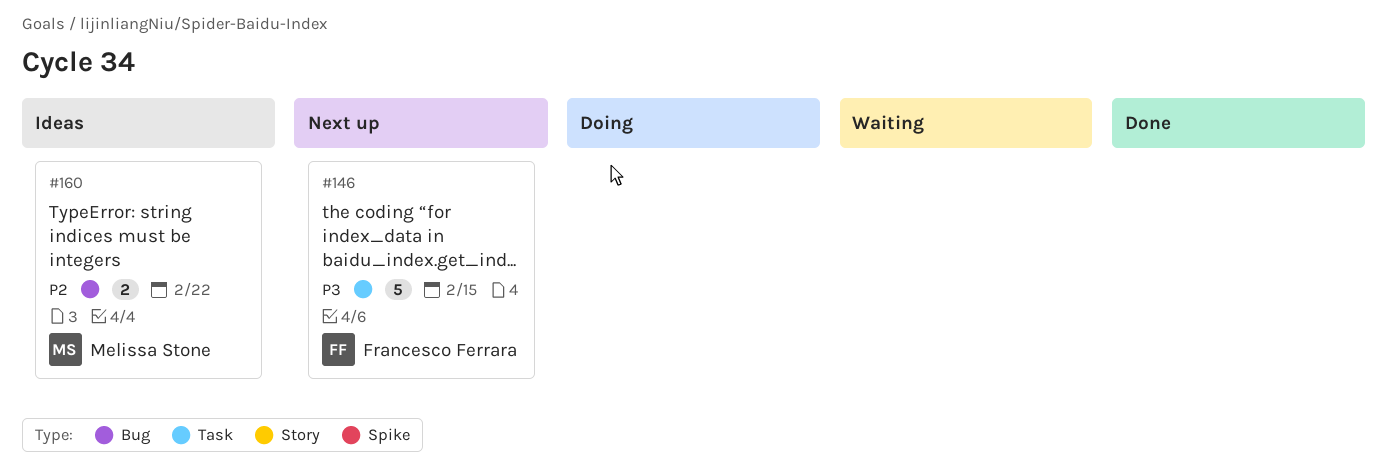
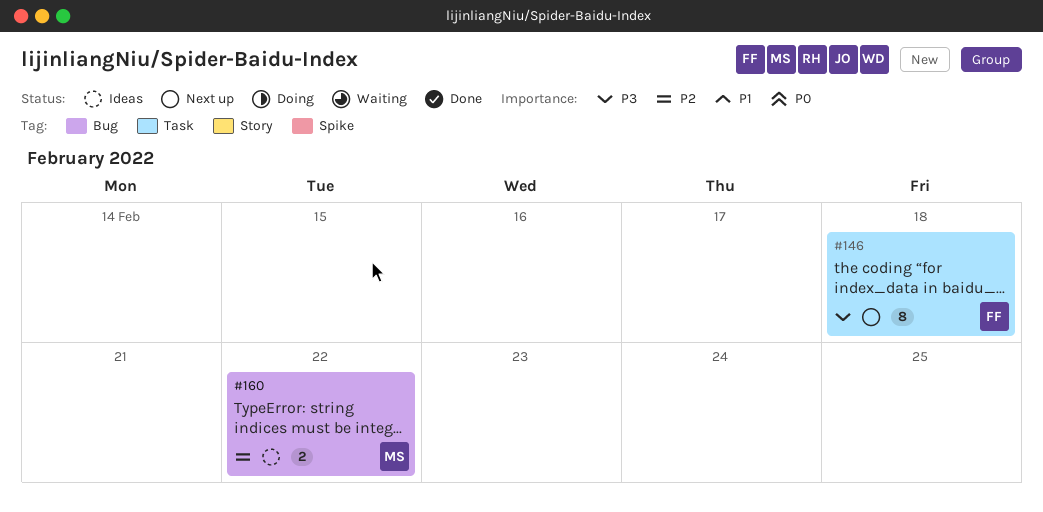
#146, estimate: 5 -> 8
#146, due: Feb 15 -> Feb 18

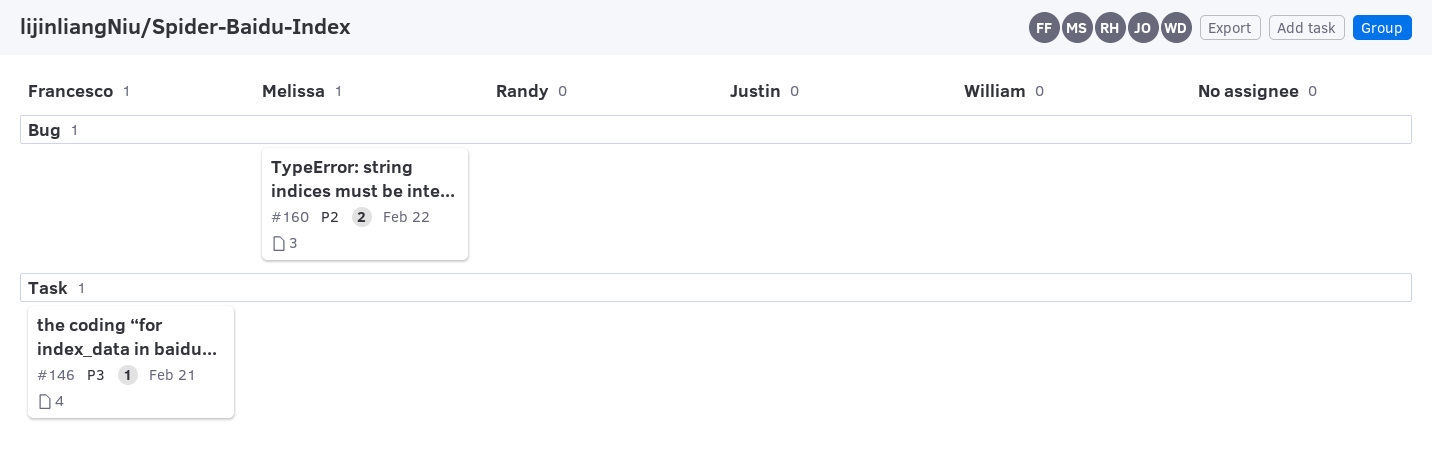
#146, estimate: 8 -> 1
#146, due: Feb 18 -> Feb 21

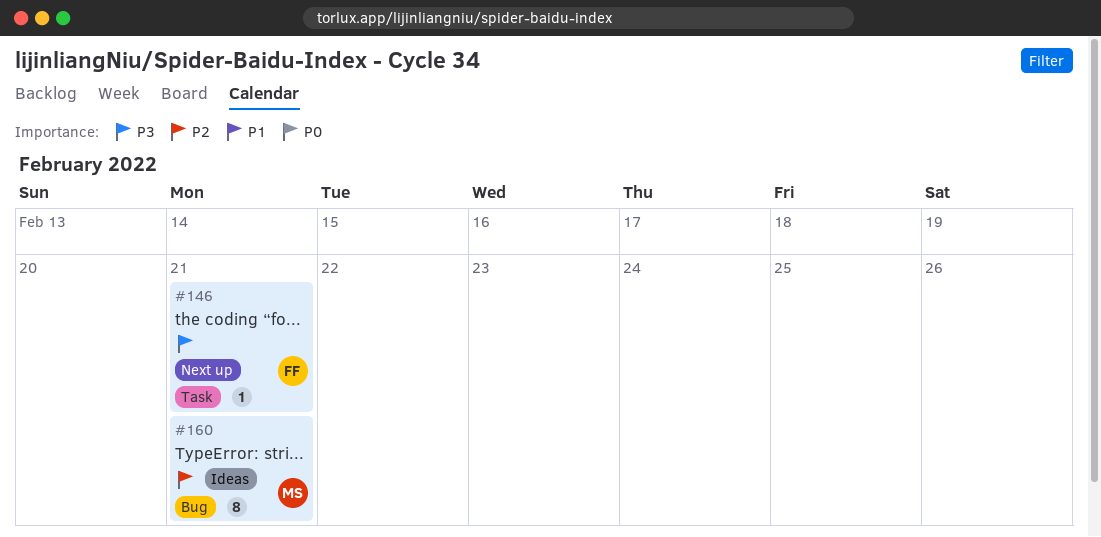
#160, estimate: 2 -> 8
#160, due: Feb 22 -> Feb 21

